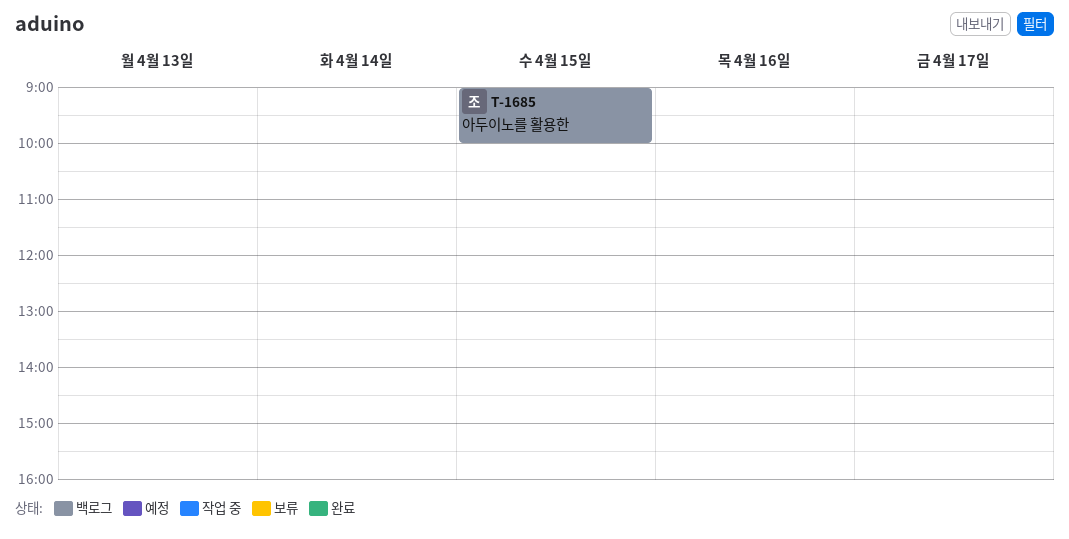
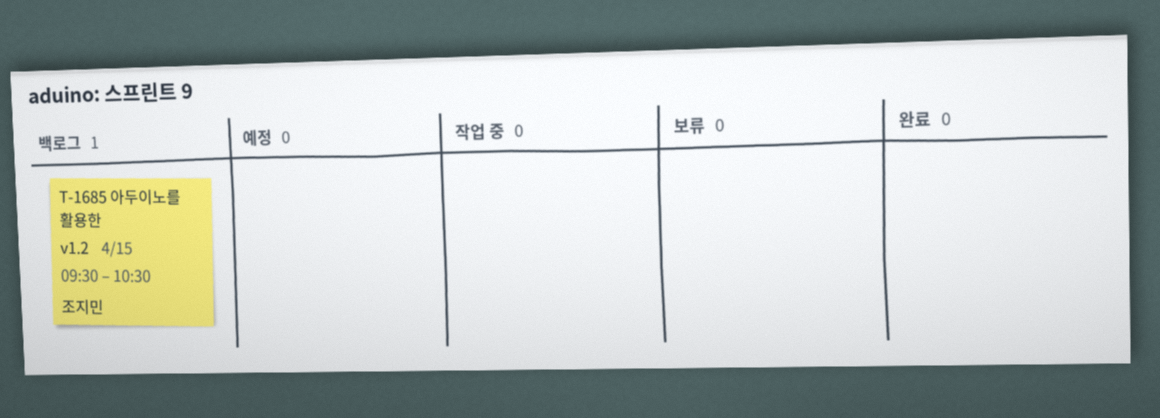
T-1685, begins: 09:00 -> 09:30
T-1685, ends: 10:00 -> 10:30

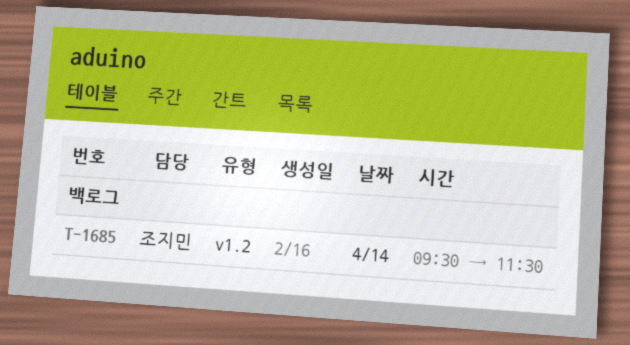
T-1685, day: Apr 15 -> Apr 14
T-1685, ends: 10:30 -> 11:30

